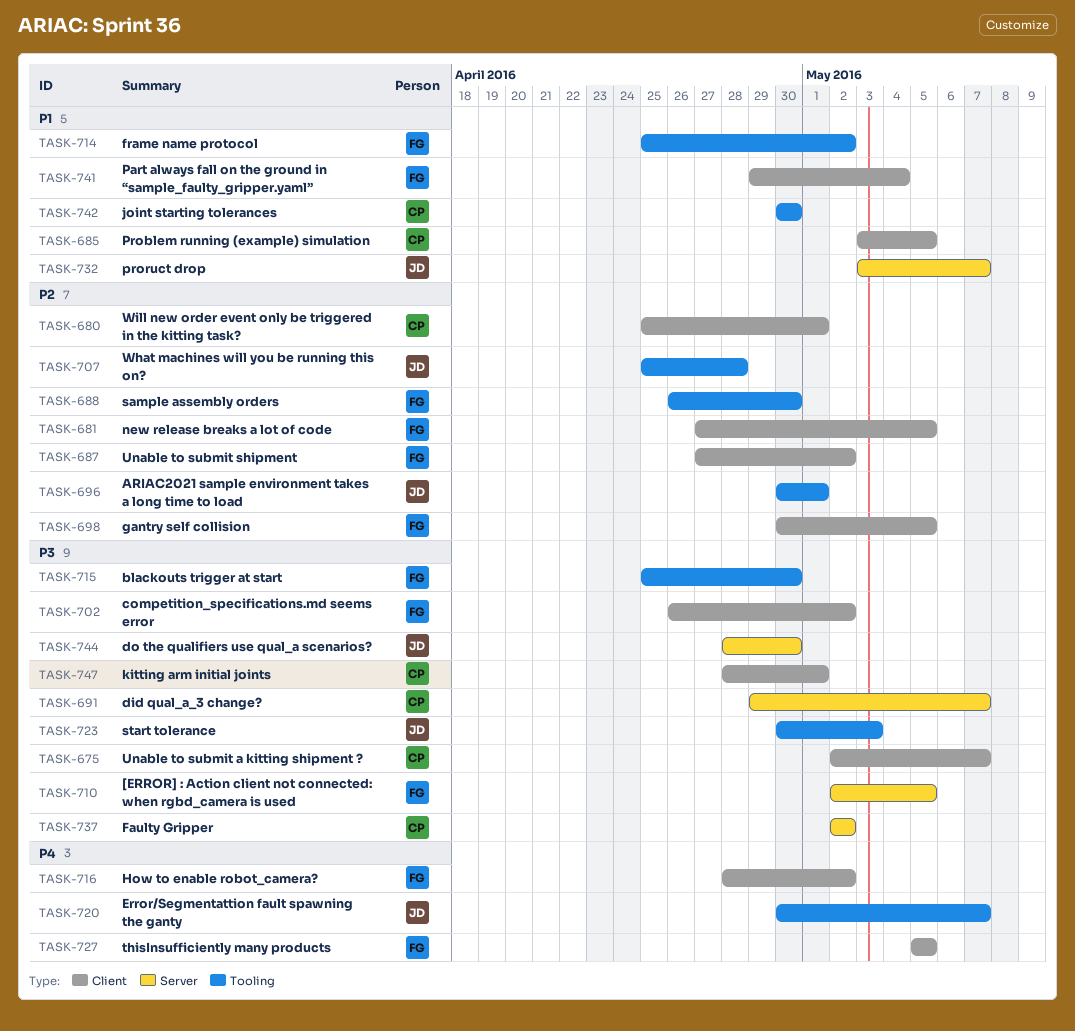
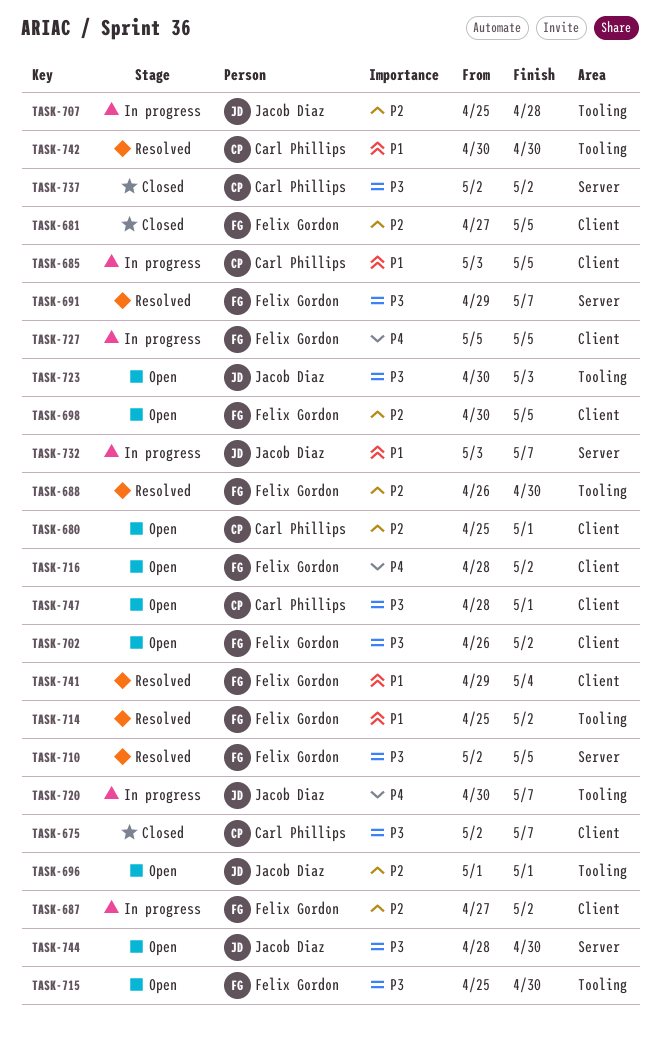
TASK-691, owner: Carl Phillips -> Felix Gordon
TASK-696, start: Apr 30 -> May 1

